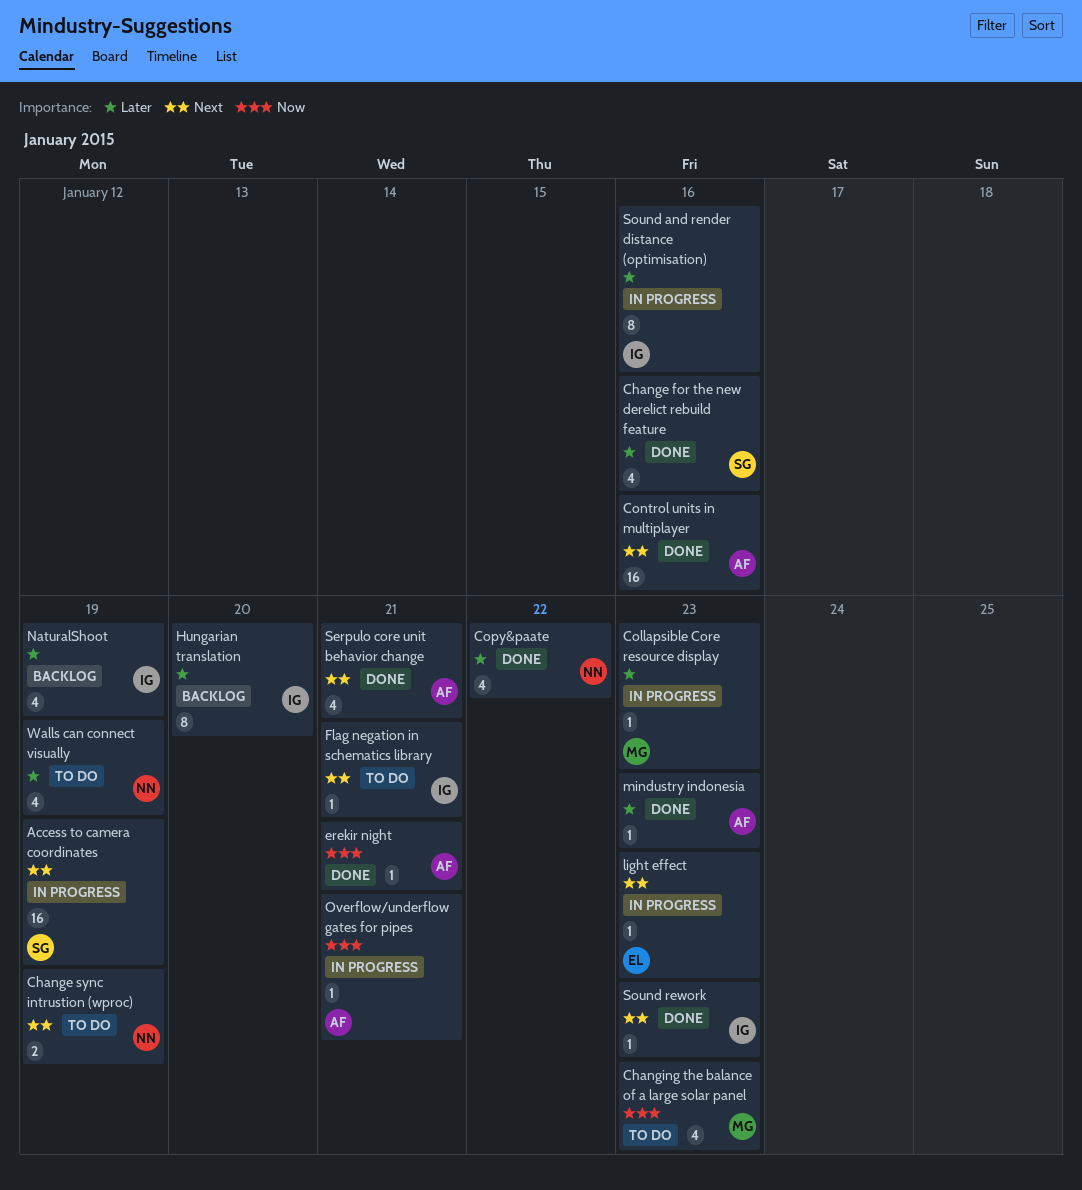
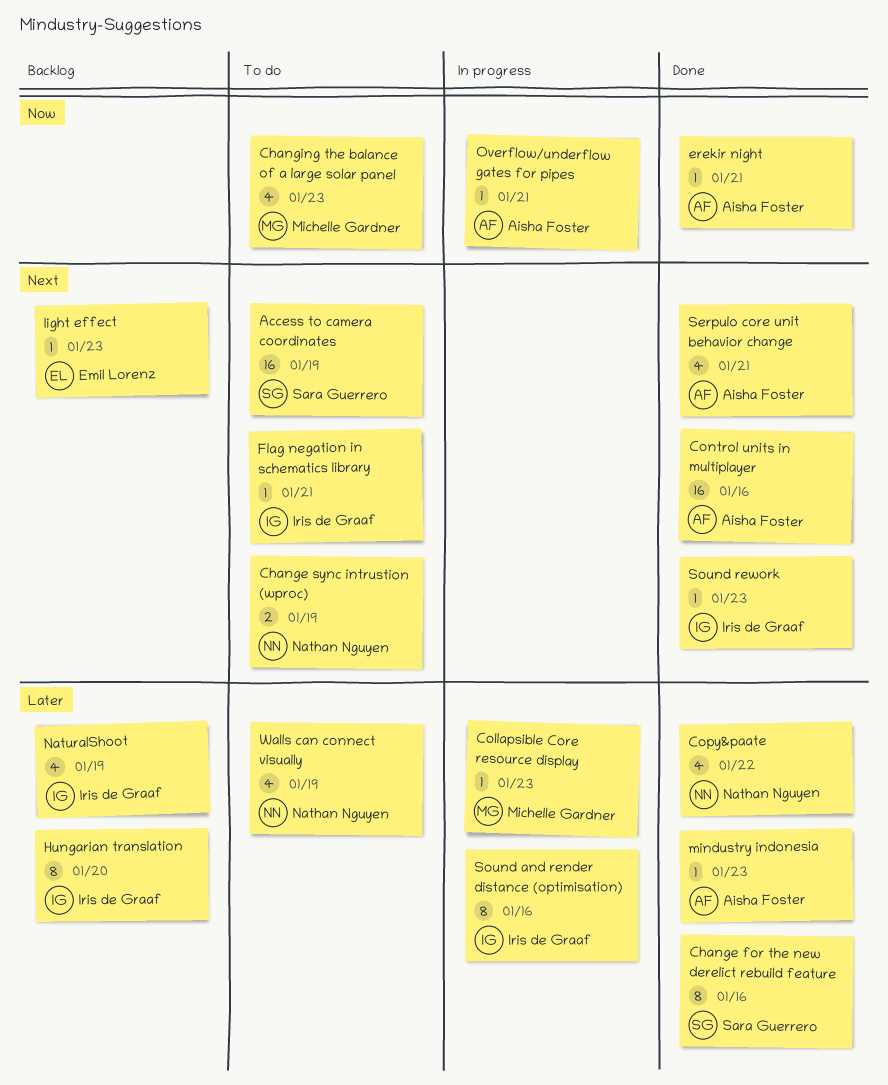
Access to camera coordinates, status: In progress -> To do
Change for the new derelict rebuild feature, estimate: 4 -> 8
light effect, status: In progress -> Backlog

